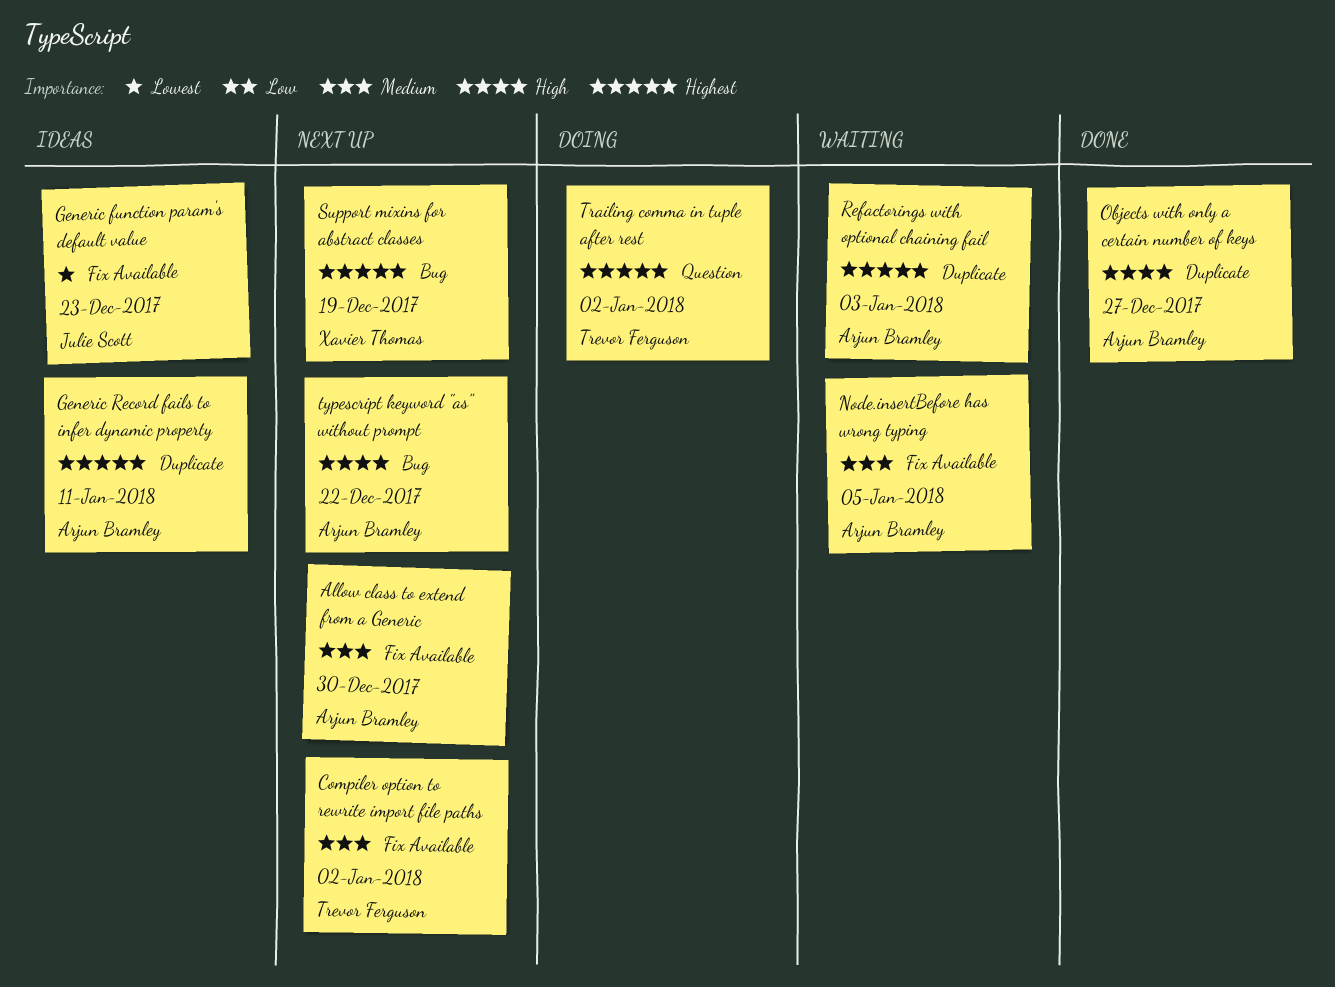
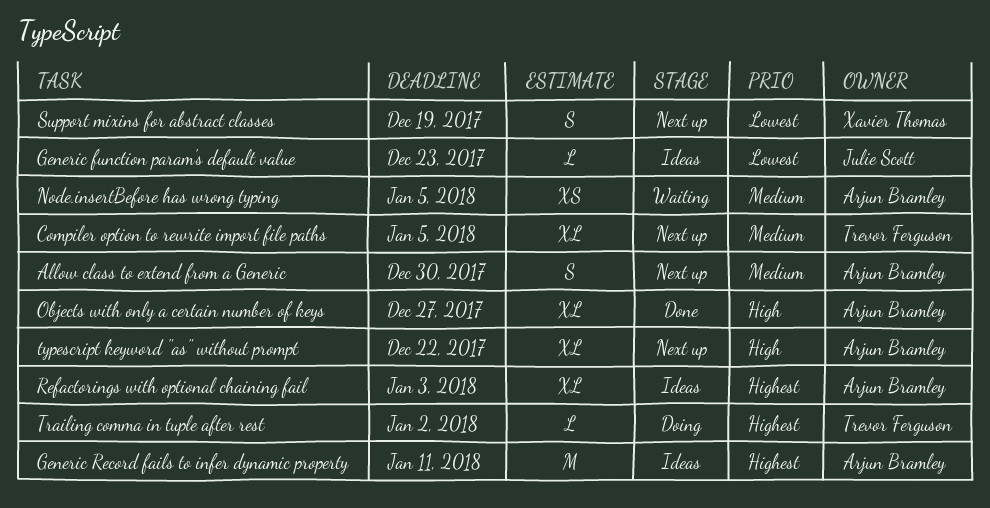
Compiler option to rewrite import file paths, due: Jan 2 -> Jan 5
Refactorings with optional chaining fail, status: Waiting -> Ideas
Support mixins for abstract classes, priority: Highest -> Lowest

